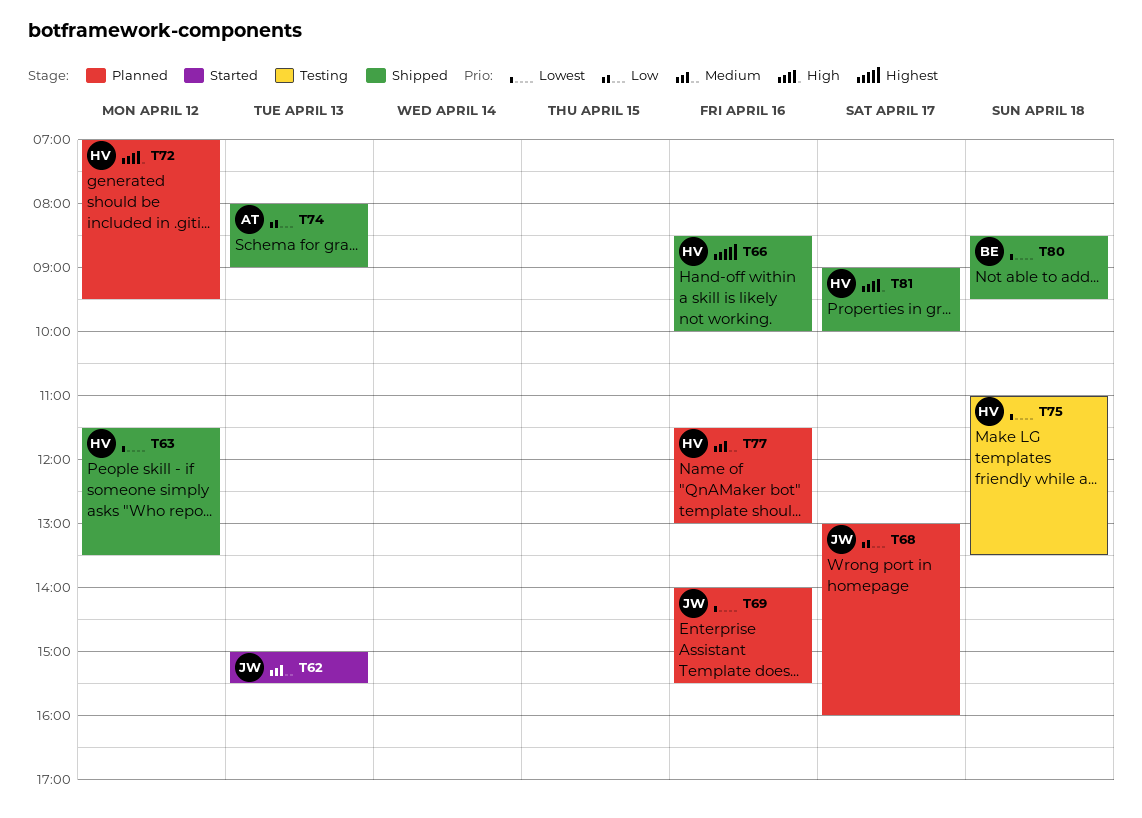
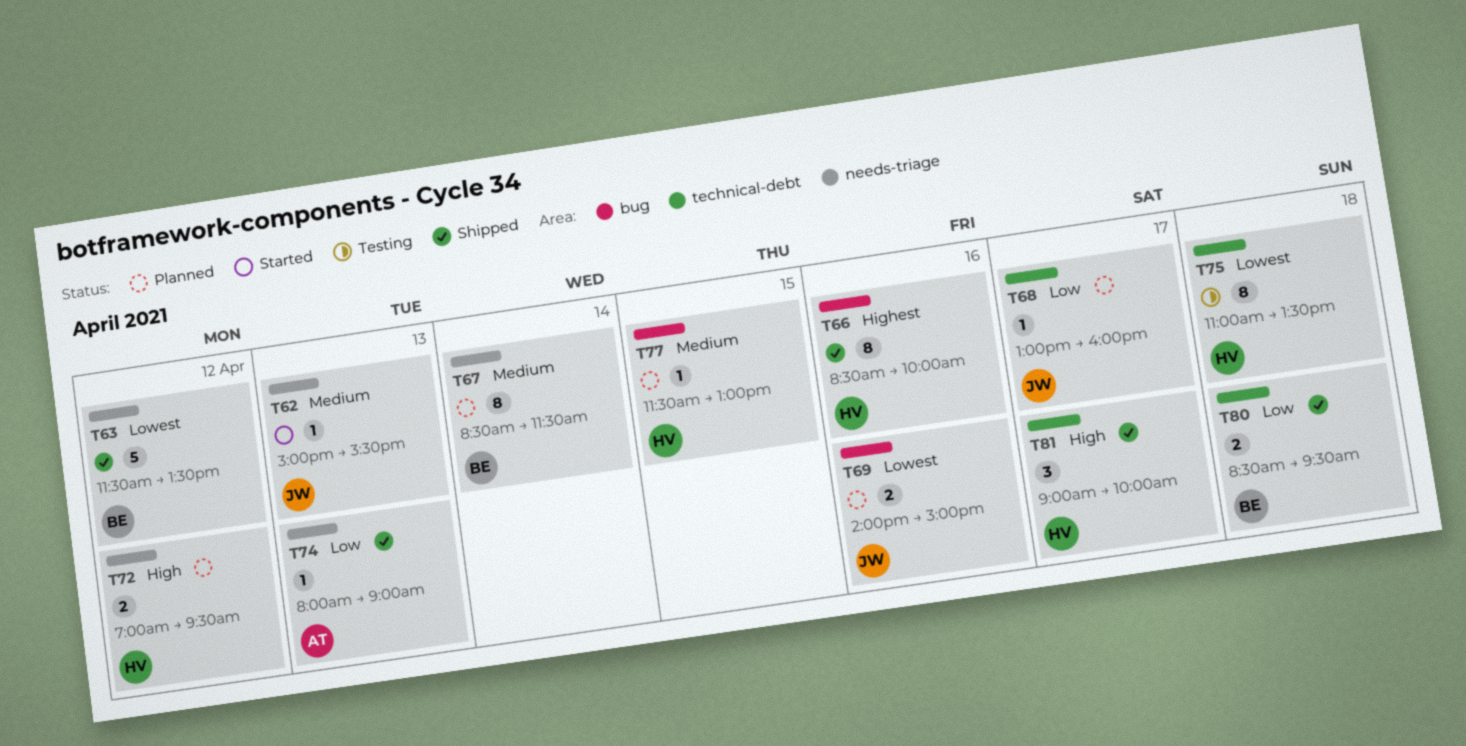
T63, owner: HV -> BE
T67: none -> present
T69, ends: 15:30 -> 15:00
T77, day: Apr 16 -> Apr 15
T80, priority: Lowest -> Low

